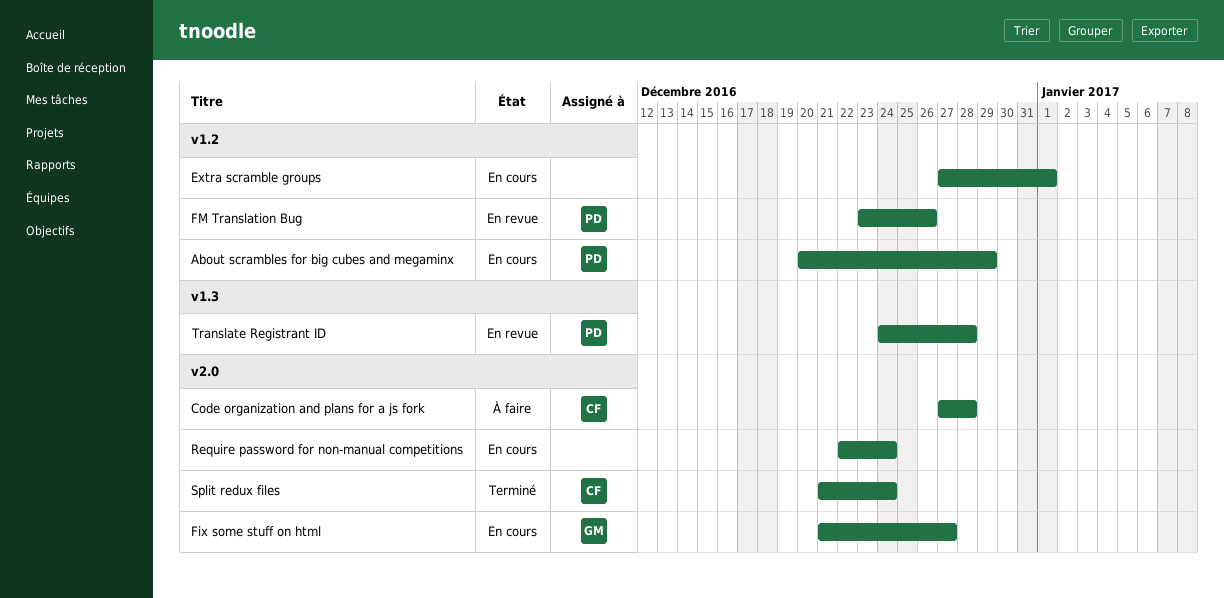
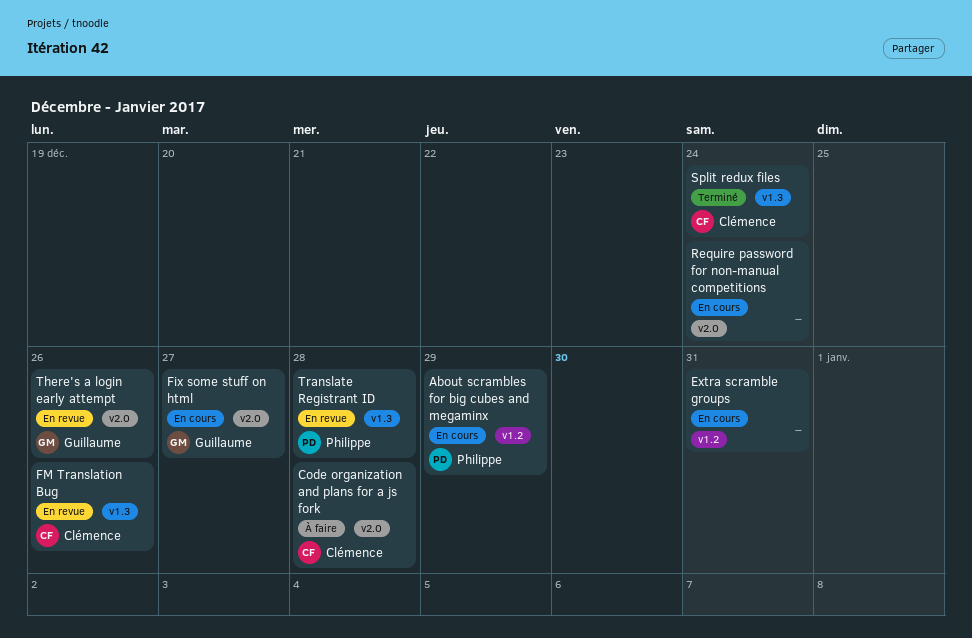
Extra scramble groups, due: Jan 1 -> Dec 31
FM Translation Bug, owner: Philippe -> Clémence
FM Translation Bug, label: v1.2 -> v1.3
Split redux files, label: v2.0 -> v1.3
There's a login early attempt: none -> present

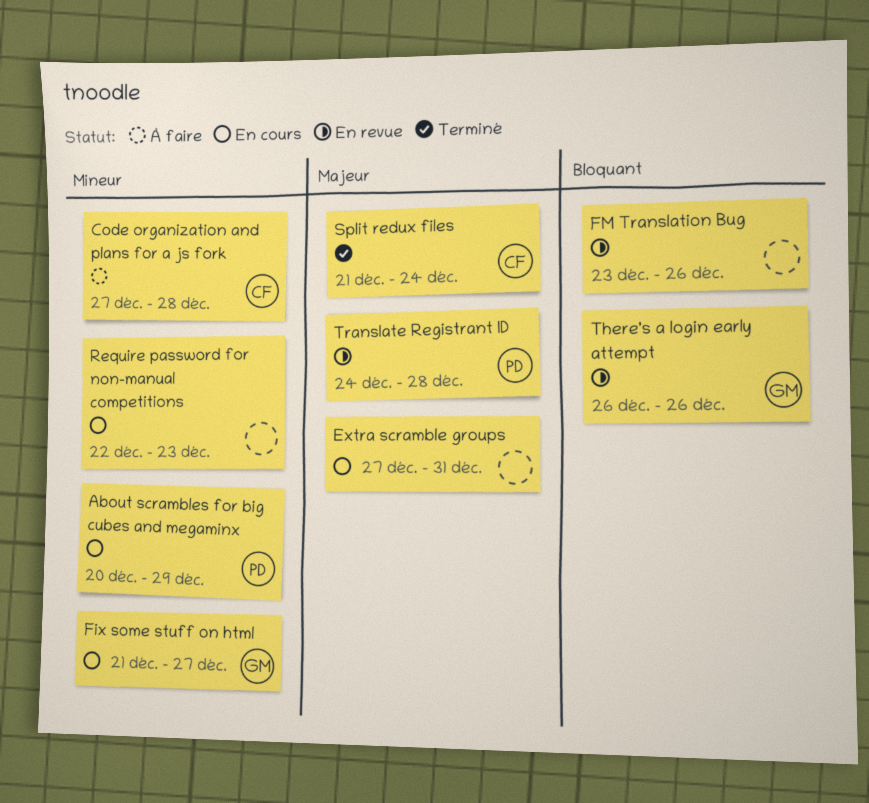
FM Translation Bug, owner: Clémence -> none
Require password for non-manual competitions, due: Dec 24 -> Dec 23

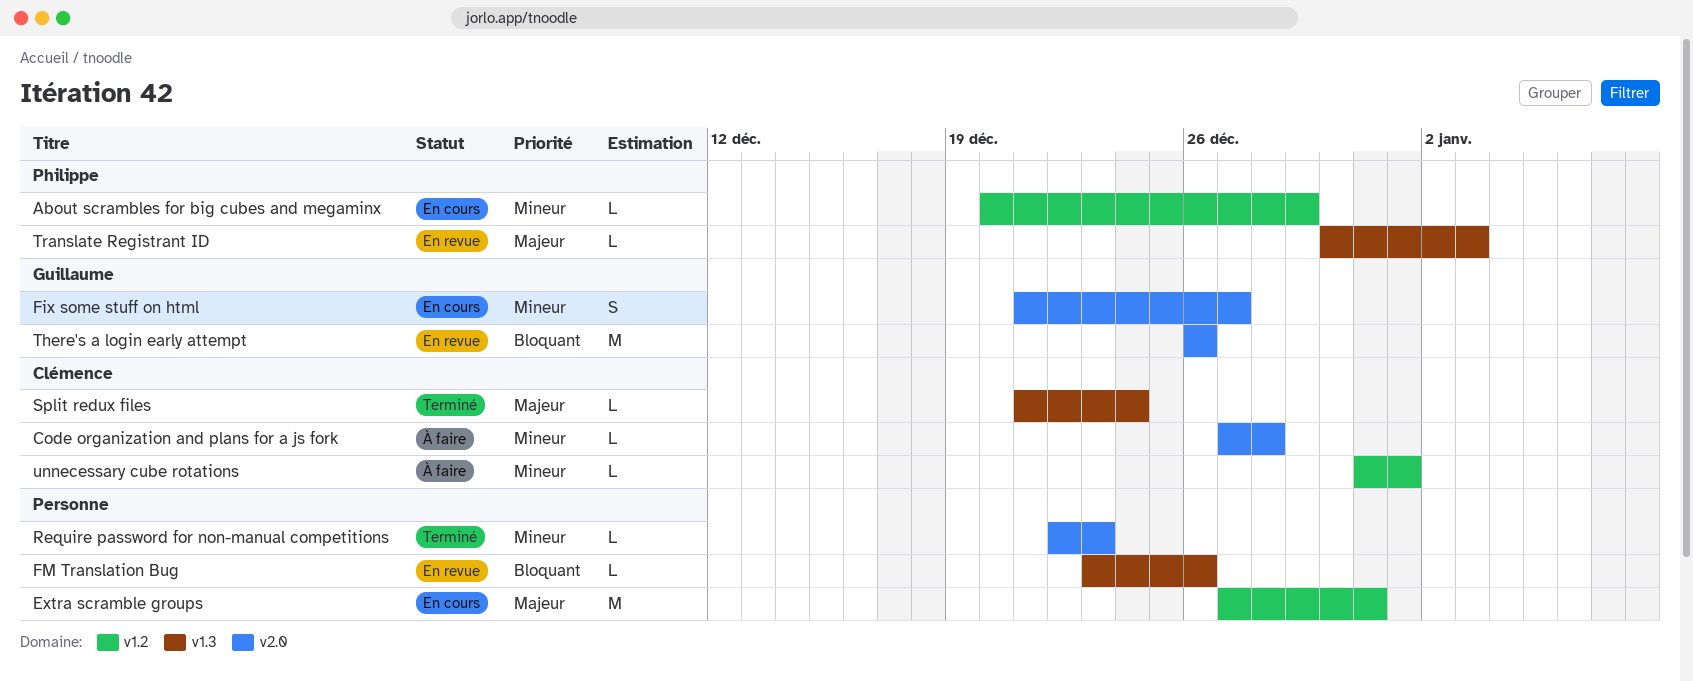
Require password for non-manual competitions, status: En cours -> Terminé
Translate Registrant ID, start: Dec 24 -> Dec 30
Translate Registrant ID, due: Dec 28 -> Jan 3
unnecessary cube rotations: none -> present

